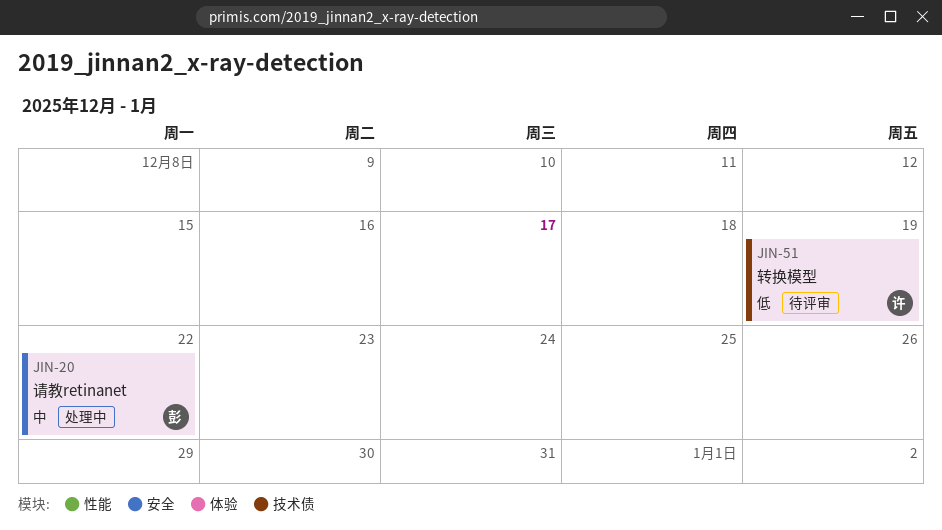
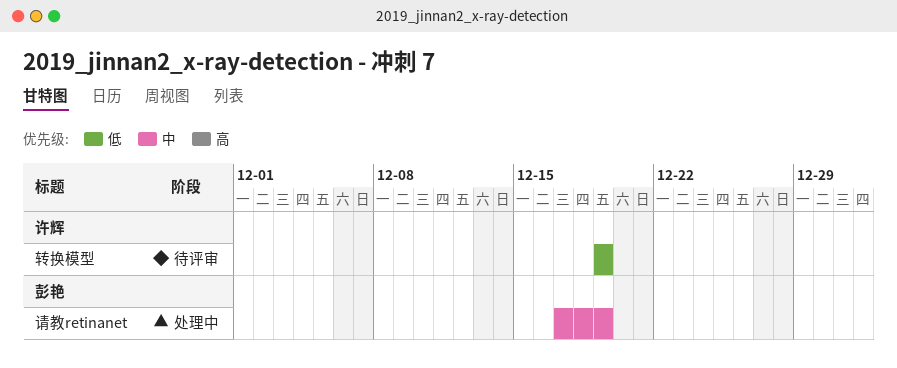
请教retinanet, due: Dec 22 -> Dec 19

